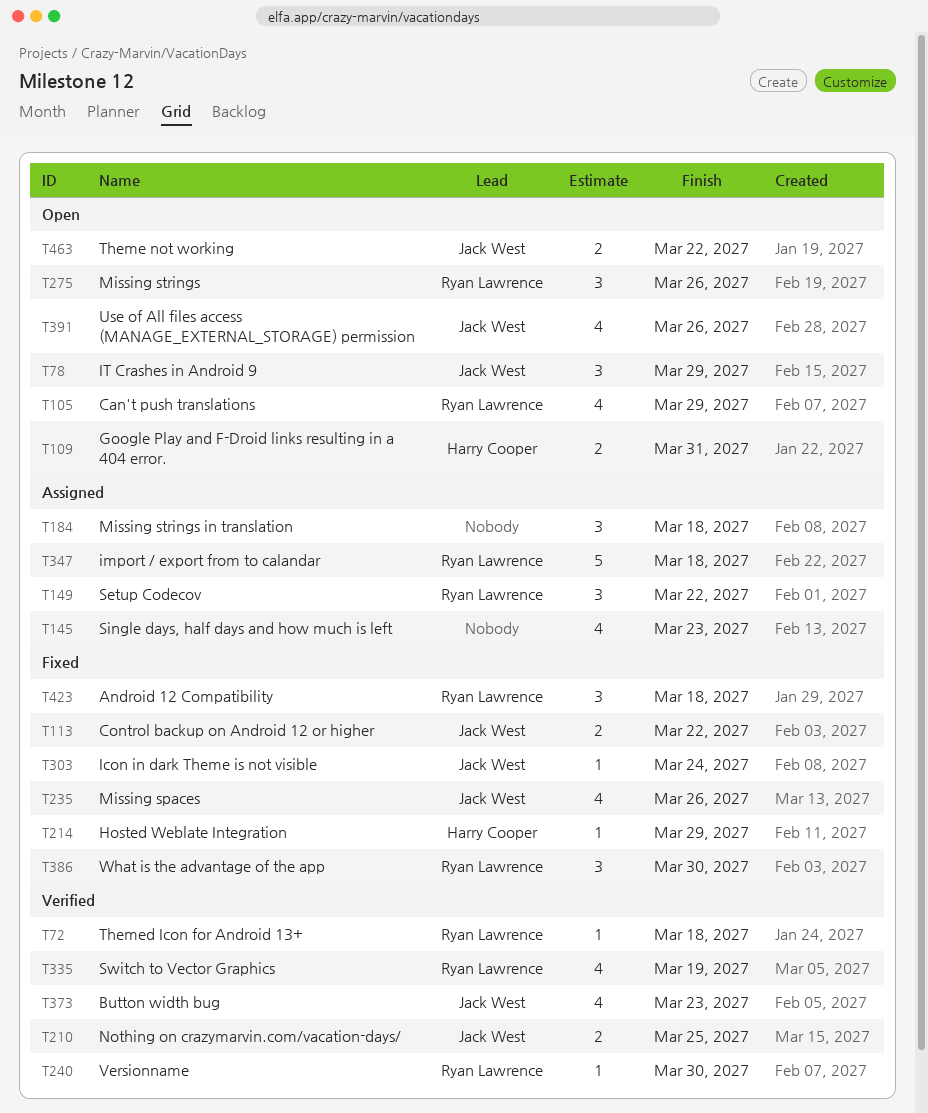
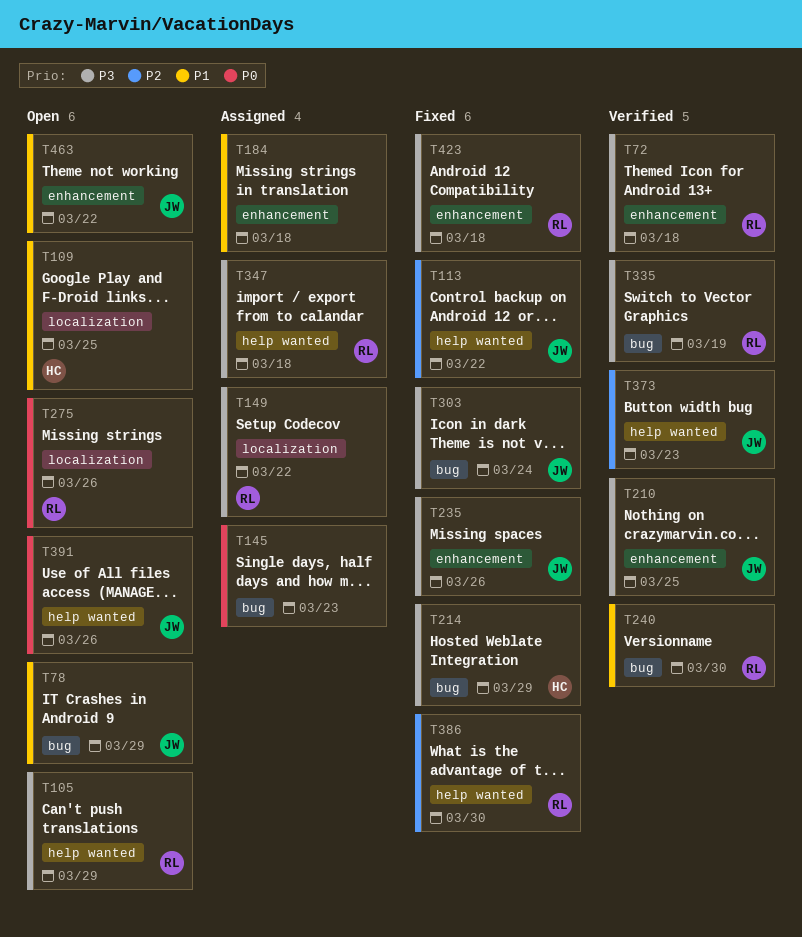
T109, due: Mar 31 -> Mar 25

